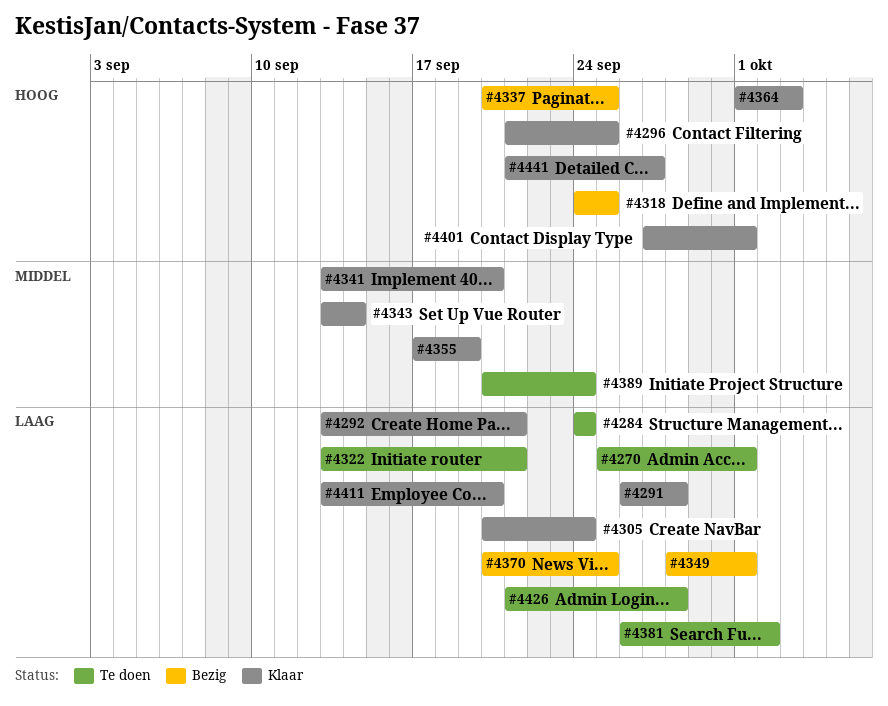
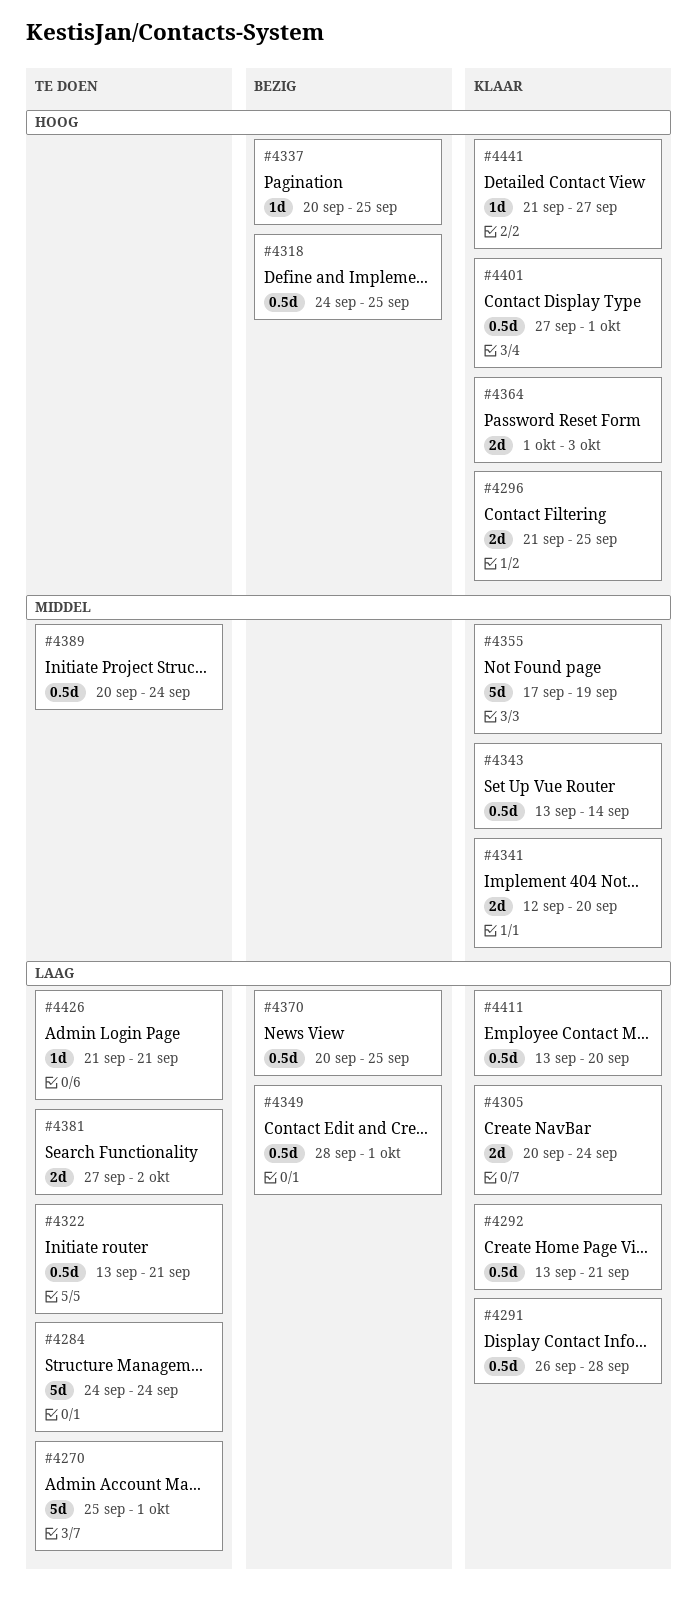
#4341, start: Sep 13 -> Sep 12
#4381, start: Sep 26 -> Sep 27
#4426, due: Sep 28 -> Sep 21

